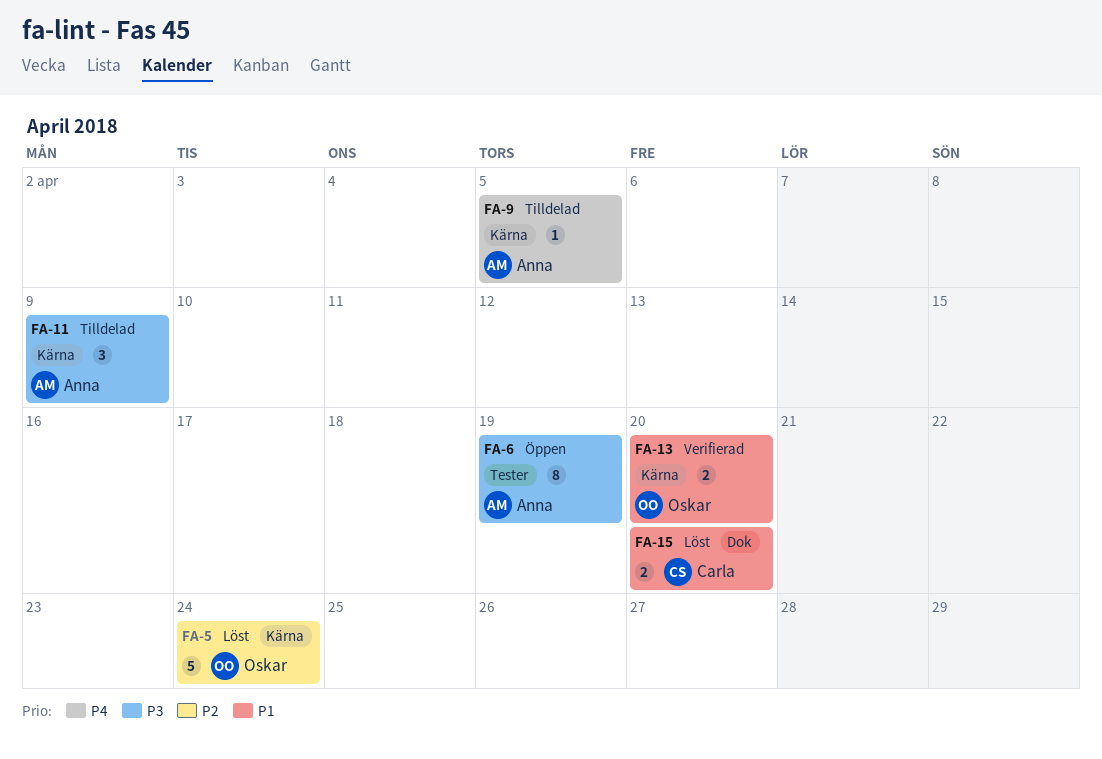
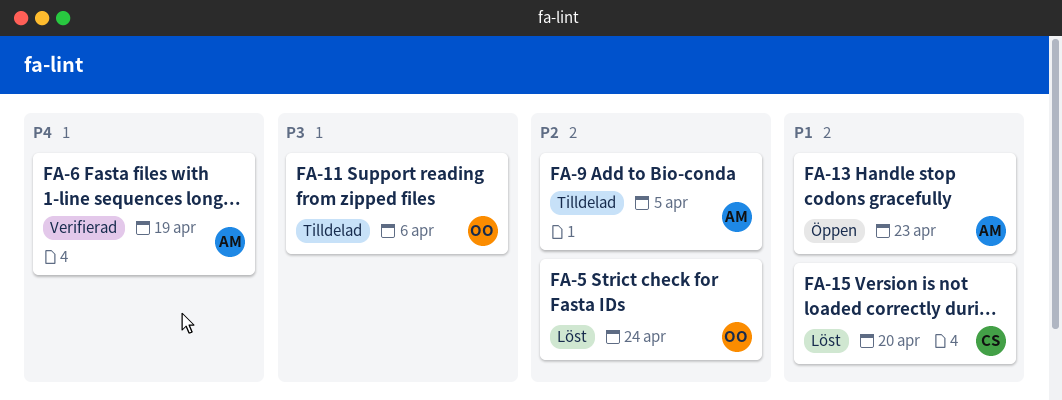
FA-6, status: Öppen -> Verifierad
FA-6, priority: P3 -> P4
FA-9, priority: P4 -> P2
FA-11, owner: Anna -> Oskar
FA-11, due: Apr 9 -> Apr 6
FA-13, status: Verifierad -> Öppen
FA-13, owner: Oskar -> Anna
FA-13, due: Apr 20 -> Apr 23

